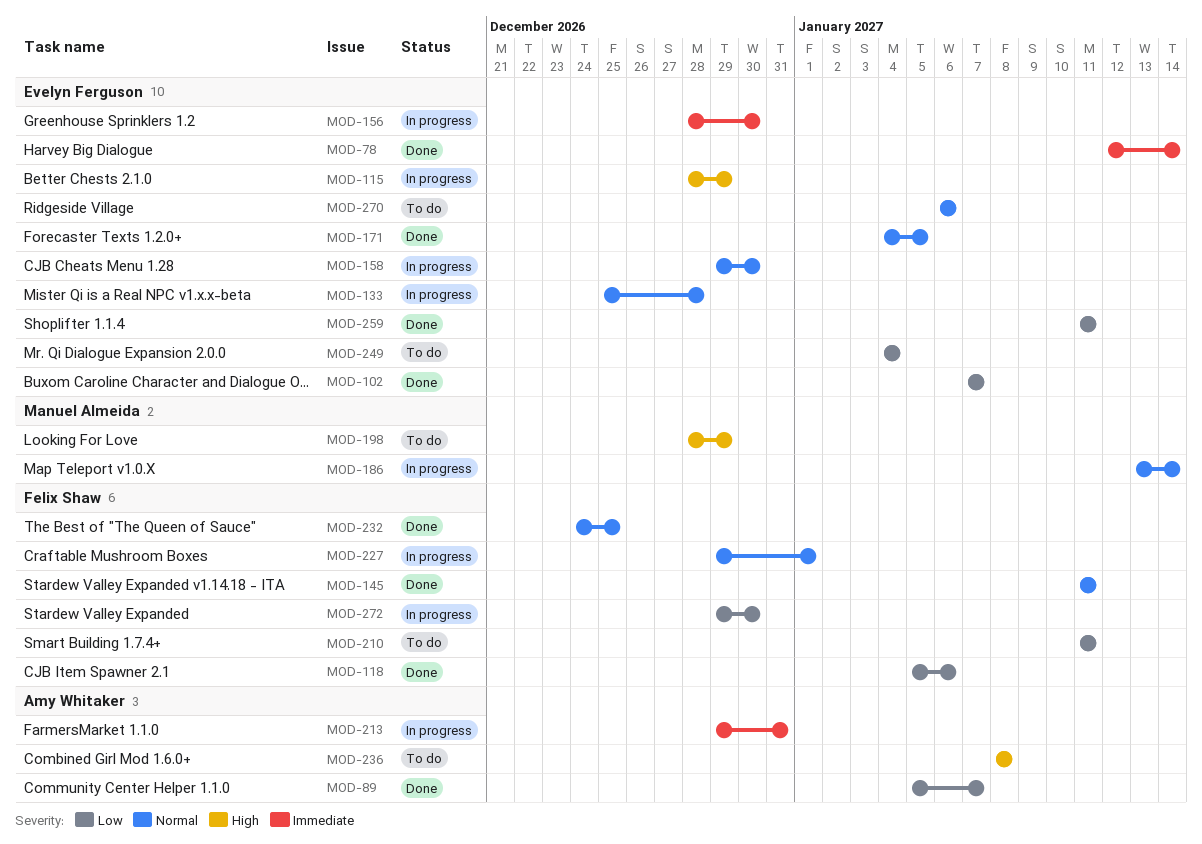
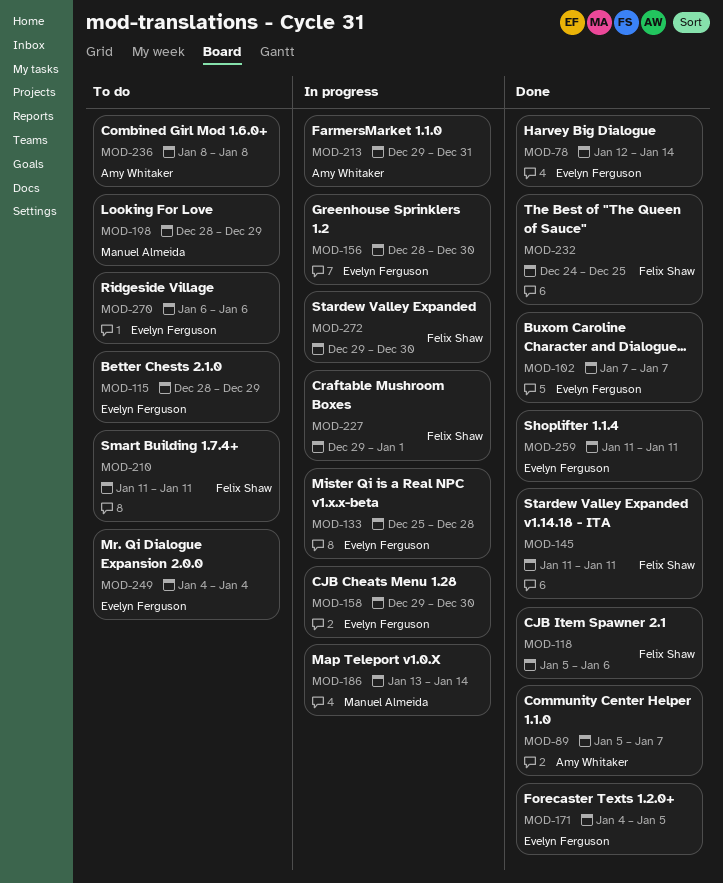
MOD-115, status: In progress -> To do

